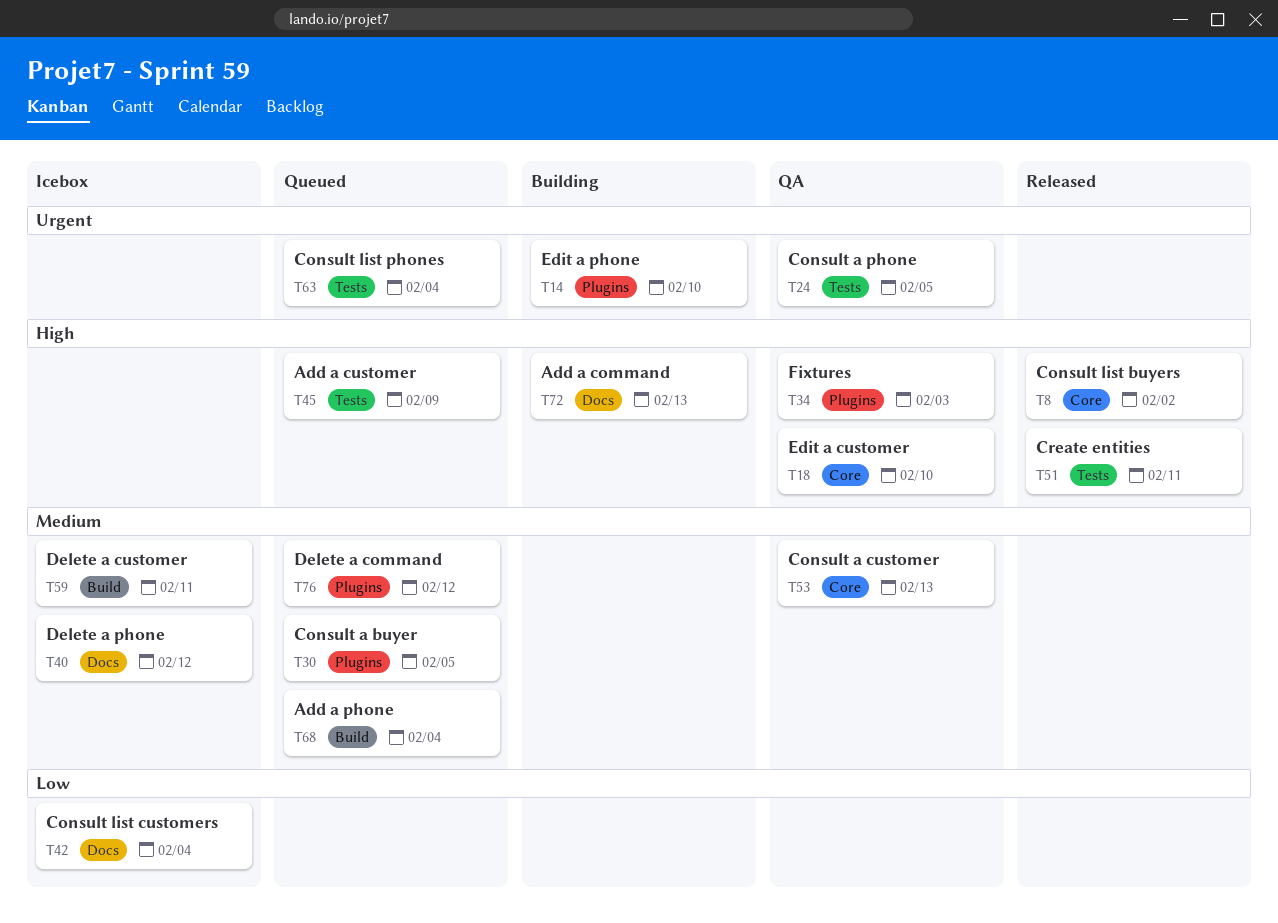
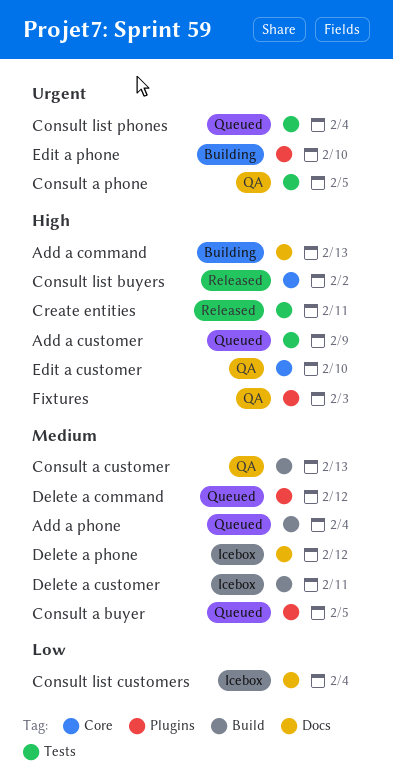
Consult a customer, label: Core -> Build

